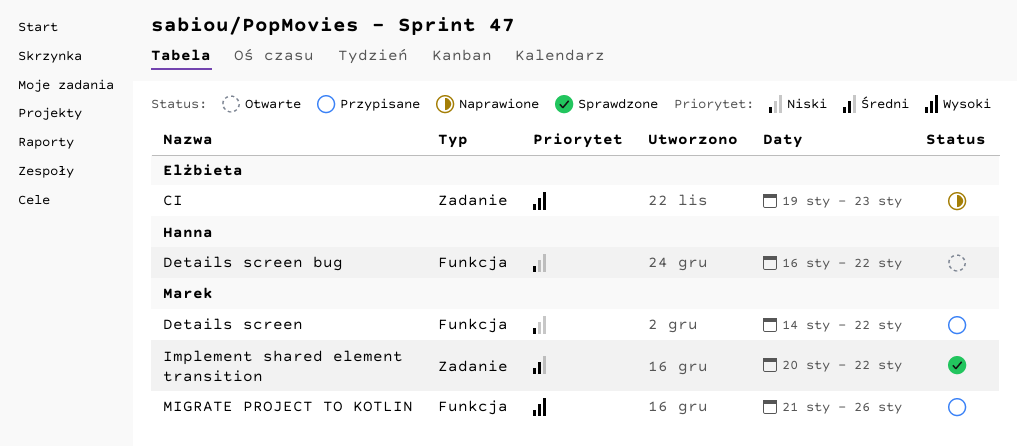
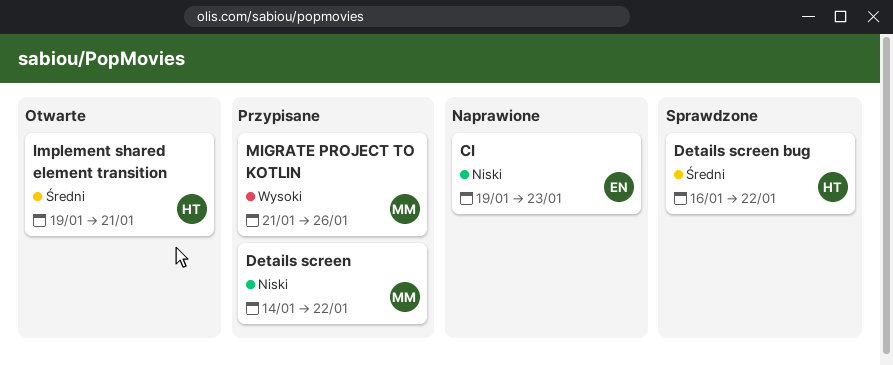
CI, priority: Wysoki -> Niski
Details screen bug, status: Otwarte -> Sprawdzone
Details screen bug, priority: Niski -> Średni
Implement shared element transition, status: Sprawdzone -> Otwarte
Implement shared element transition, owner: Marek -> Hanna
Implement shared element transition, start: Jan 20 -> Jan 19
Implement shared element transition, due: Jan 22 -> Jan 21

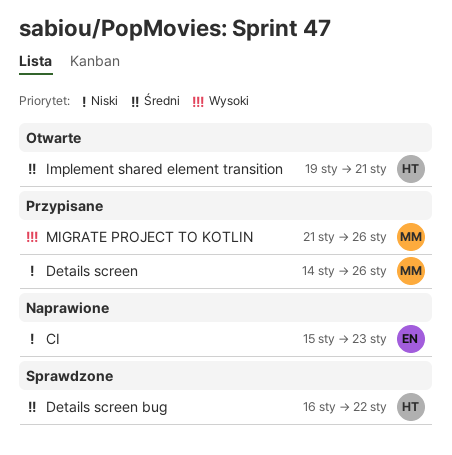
CI, start: Jan 19 -> Jan 15
Details screen, due: Jan 22 -> Jan 26

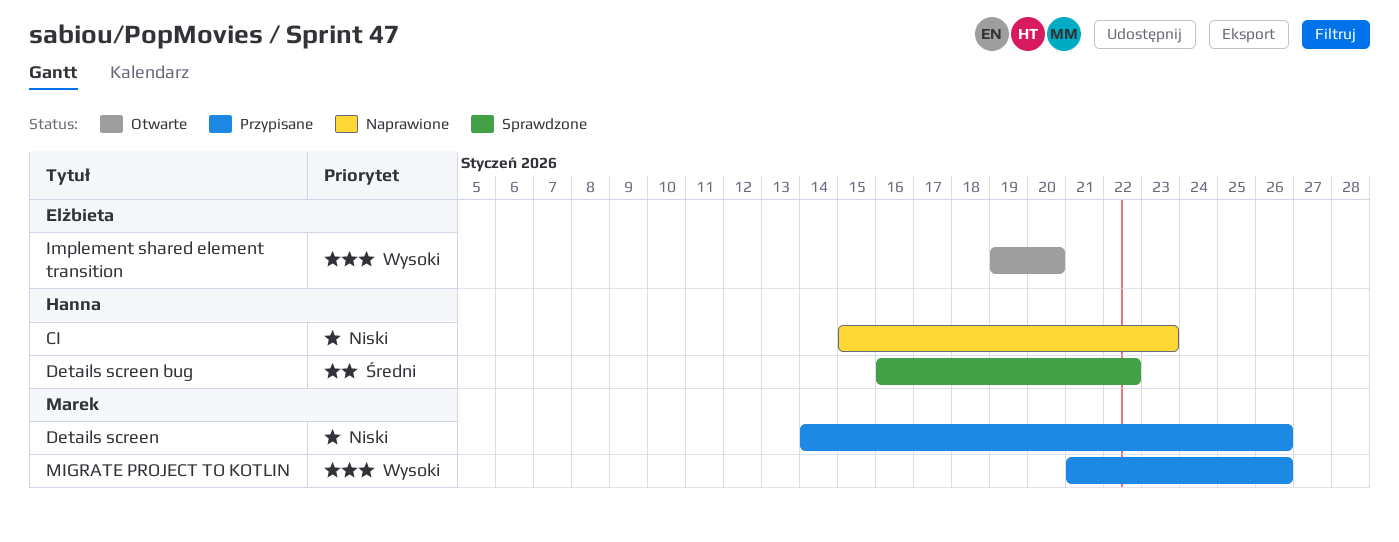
CI, owner: Elżbieta -> Hanna
Implement shared element transition, owner: Hanna -> Elżbieta
Implement shared element transition, priority: Średni -> Wysoki
Implement shared element transition, due: Jan 21 -> Jan 20

